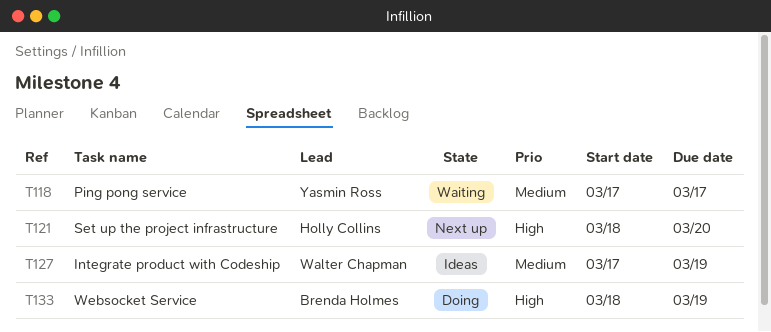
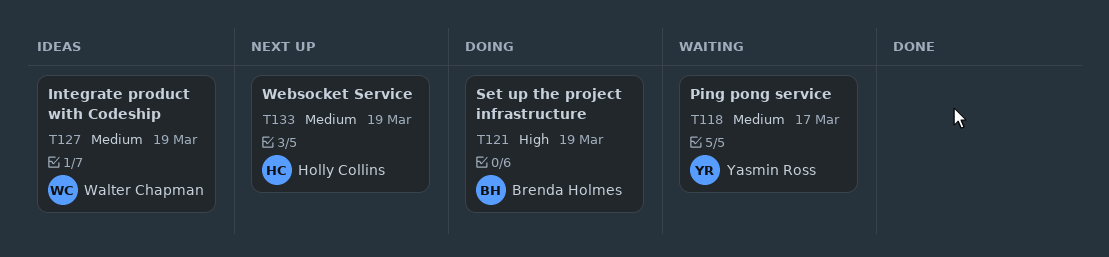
T121, status: Next up -> Doing
T121, owner: Holly Collins -> Brenda Holmes
T121, due: Mar 20 -> Mar 19
T133, status: Doing -> Next up
T133, owner: Brenda Holmes -> Holly Collins
T133, priority: High -> Medium

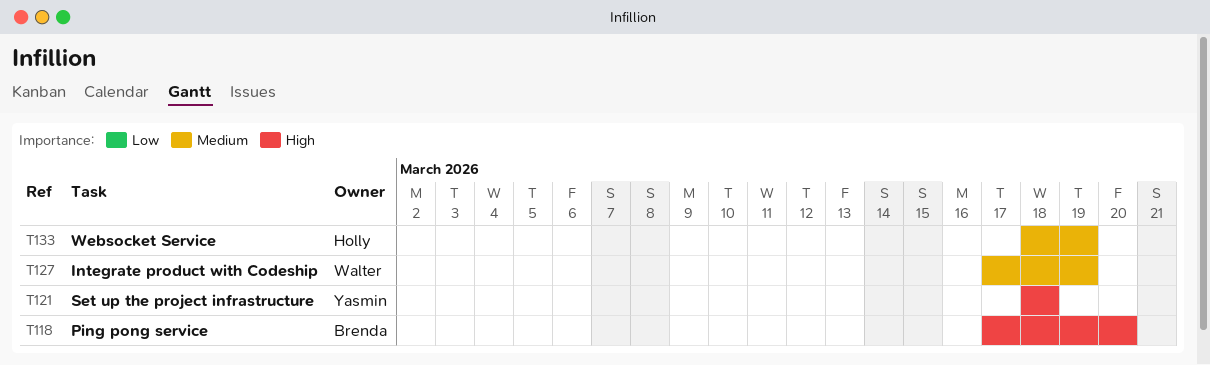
T118, owner: Yasmin Ross -> Brenda Holmes
T118, priority: Medium -> High
T118, due: Mar 17 -> Mar 20
T121, owner: Brenda Holmes -> Yasmin Ross
T121, due: Mar 19 -> Mar 18

